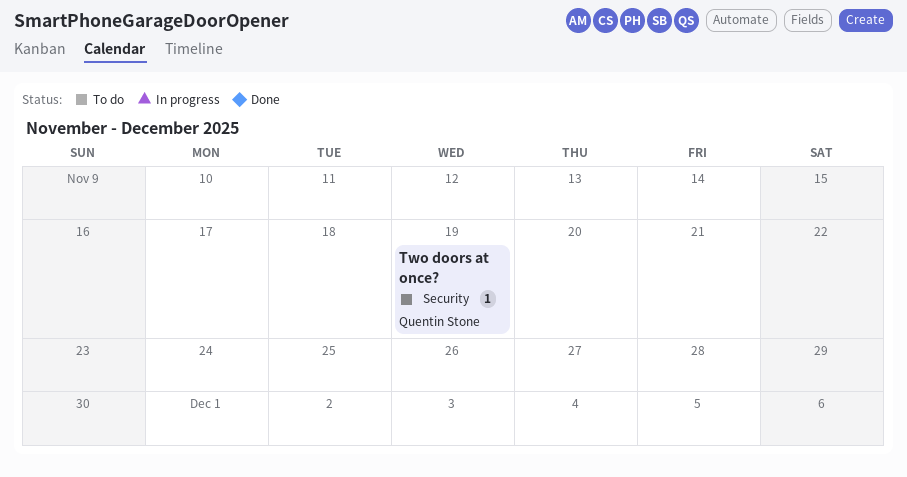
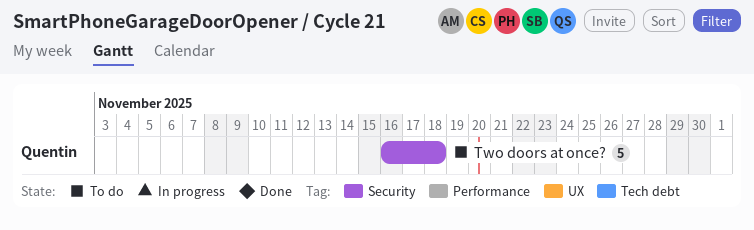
Two doors at once?, estimate: 1 -> 5
Two doors at once?, due: Nov 19 -> Nov 18

